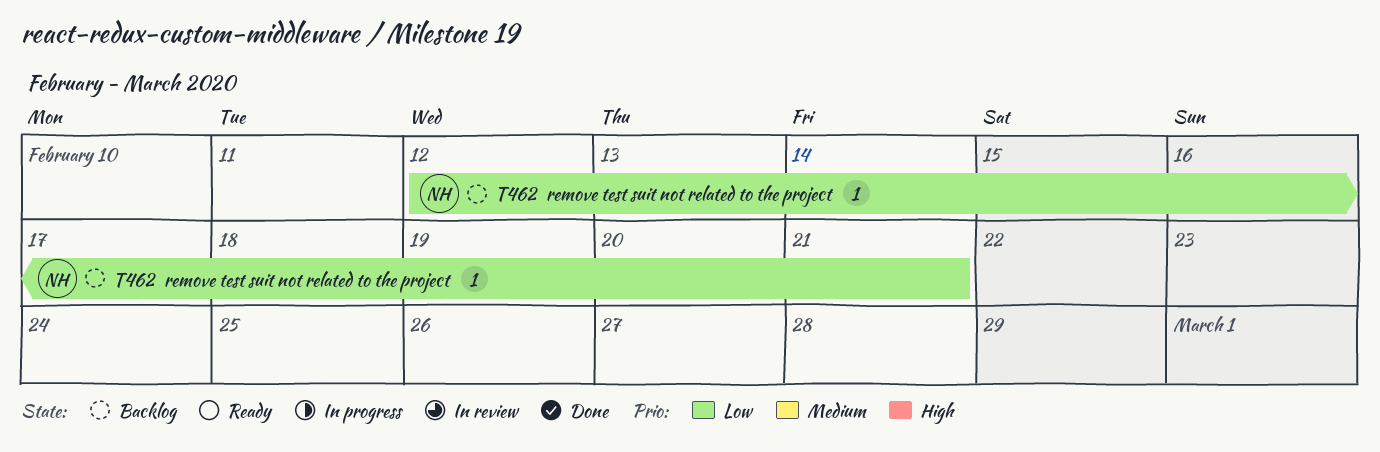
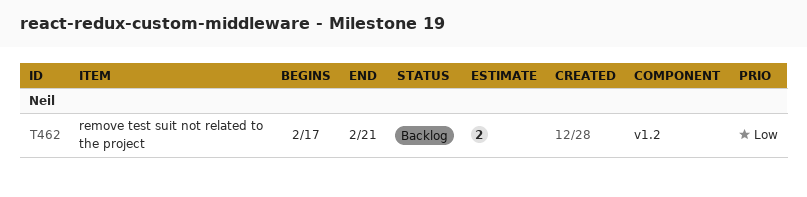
T462, estimate: 1 -> 2
T462, start: Feb 12 -> Feb 17

